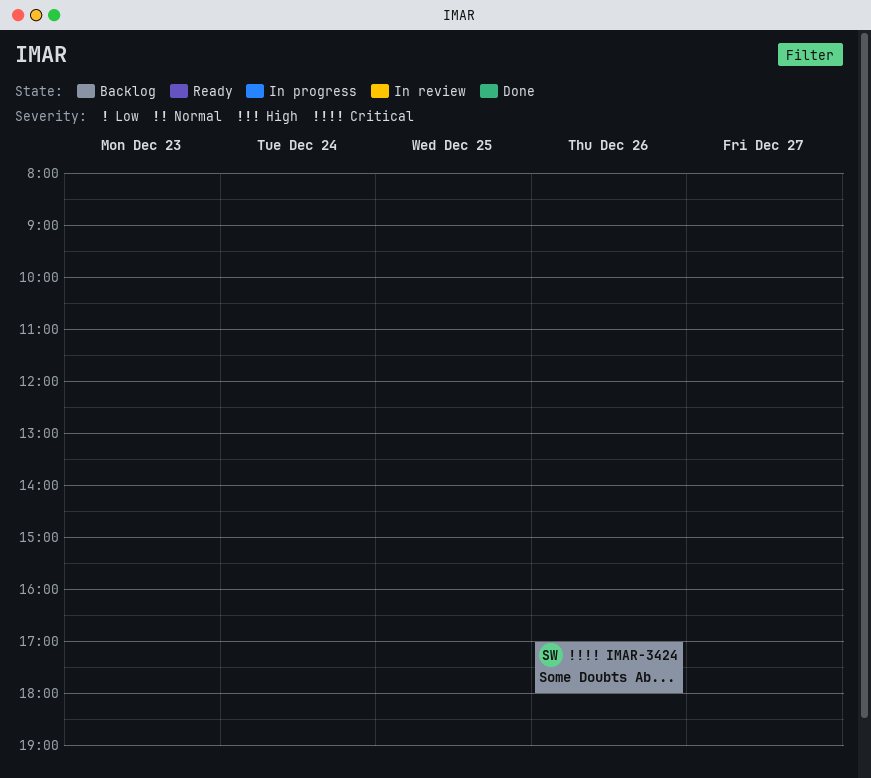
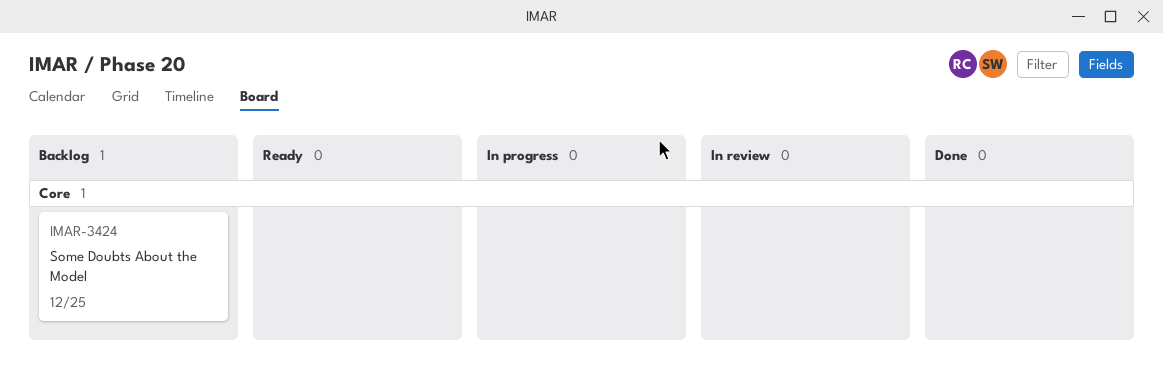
IMAR-3424, day: Dec 26 -> Dec 25

